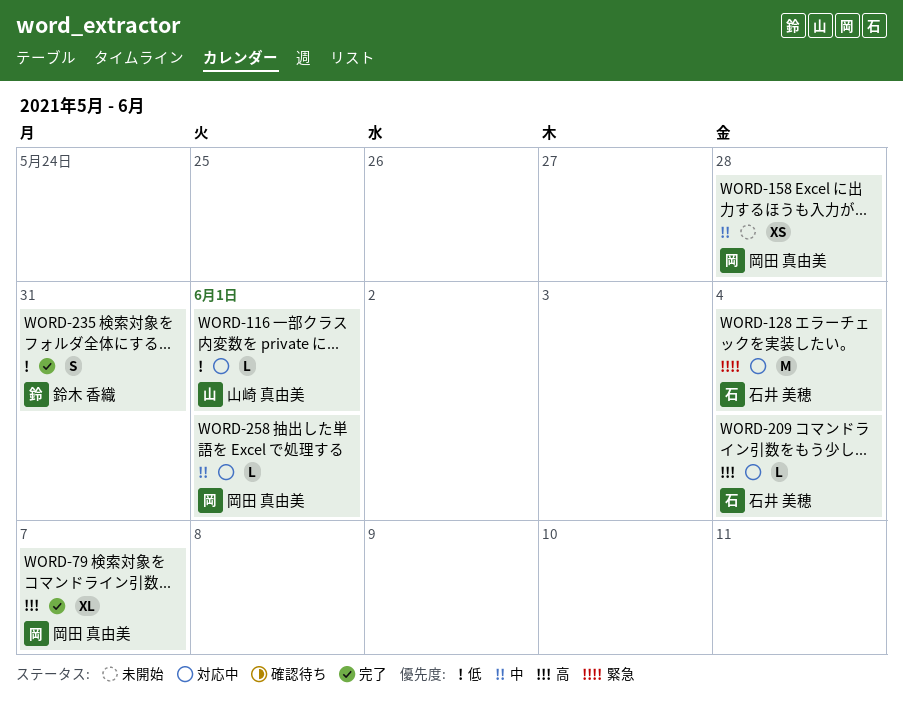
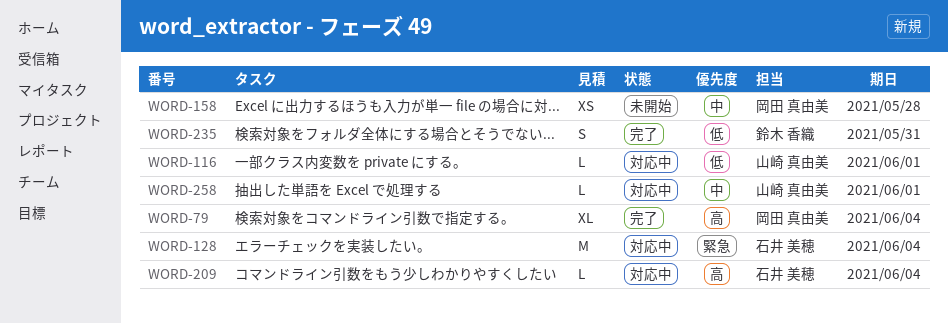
WORD-79, due: Jun 7 -> Jun 4
WORD-258, owner: 岡田 真由美 -> 山崎 真由美

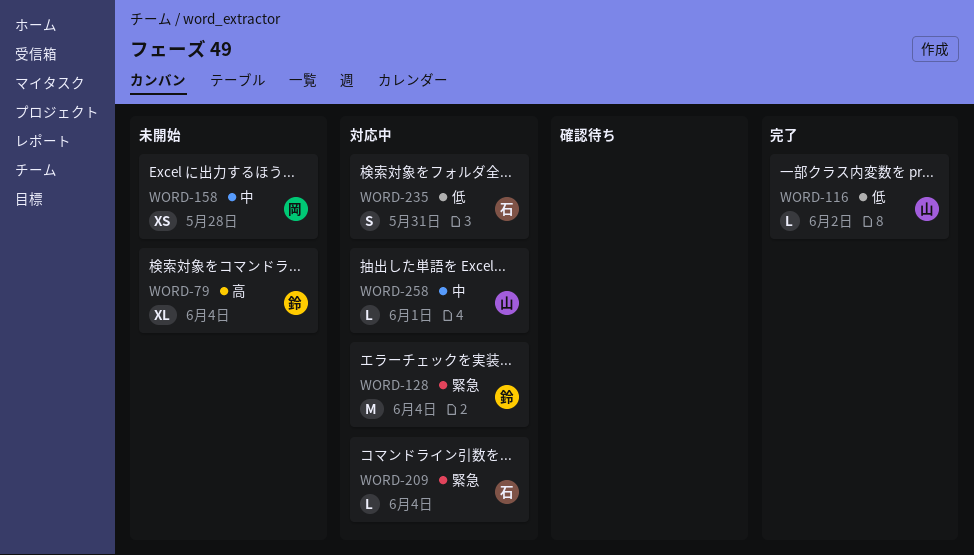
WORD-79, status: 完了 -> 未開始
WORD-79, owner: 岡田 真由美 -> 鈴木 香織
WORD-116, status: 対応中 -> 完了
WORD-116, due: Jun 1 -> Jun 2
WORD-128, owner: 石井 美穂 -> 鈴木 香織
WORD-209, priority: 高 -> 緊急
WORD-235, status: 完了 -> 対応中
WORD-235, owner: 鈴木 香織 -> 石井 美穂

